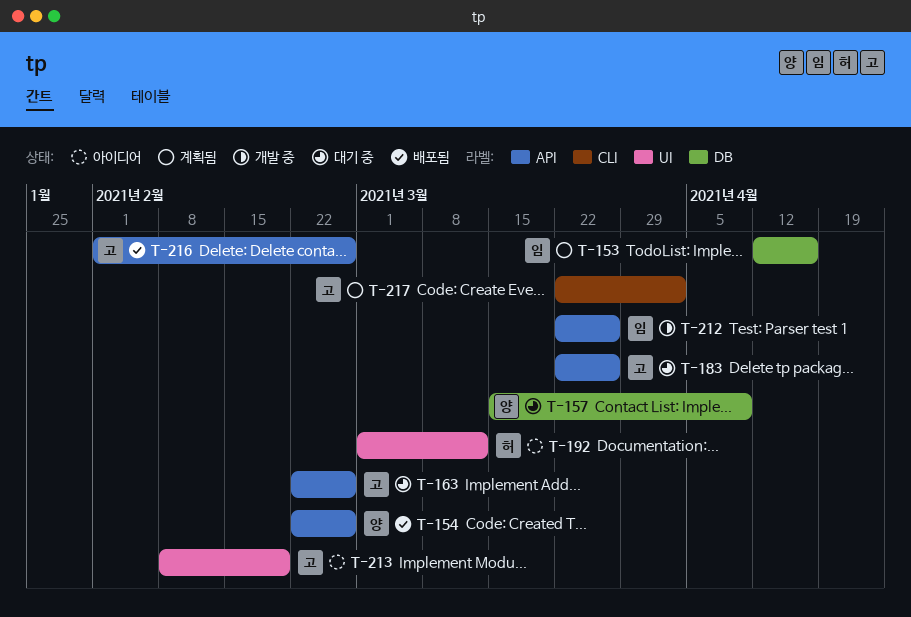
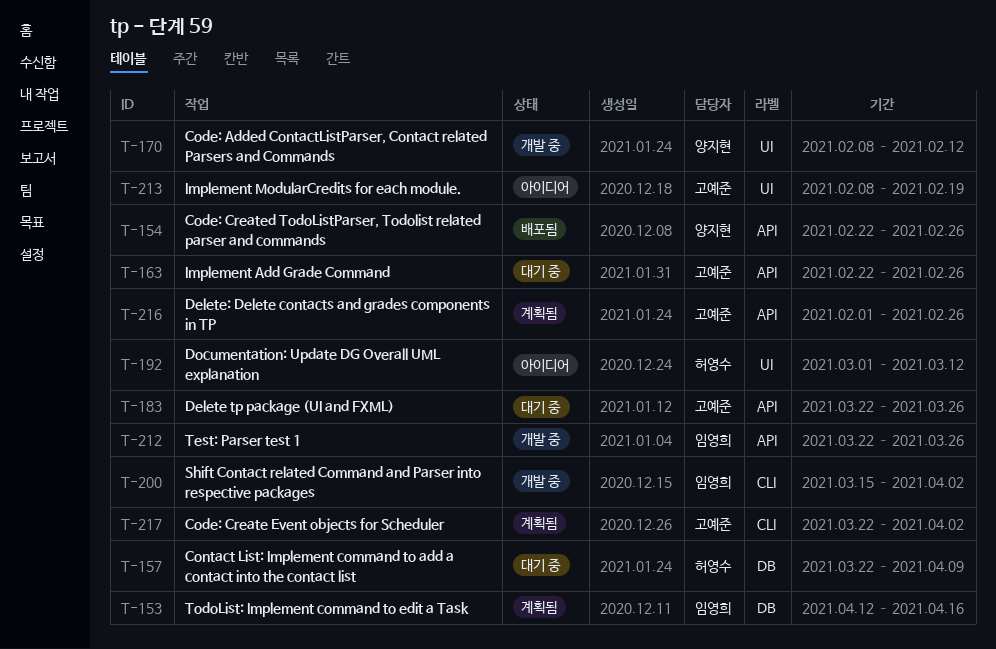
T-157, owner: 양지현 -> 허영수
T-157, start: Mar 15 -> Mar 22
T-170: none -> present
T-200: none -> present
T-216, status: 배포됨 -> 계획됨

